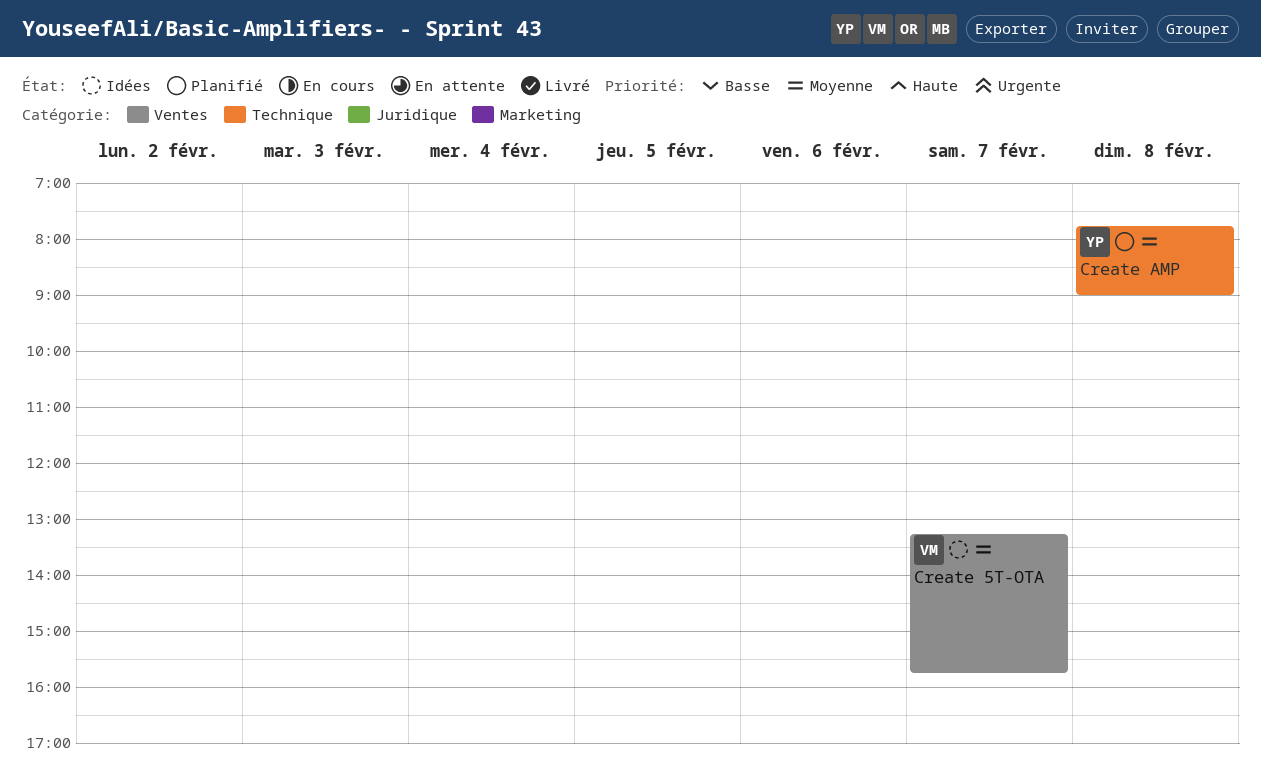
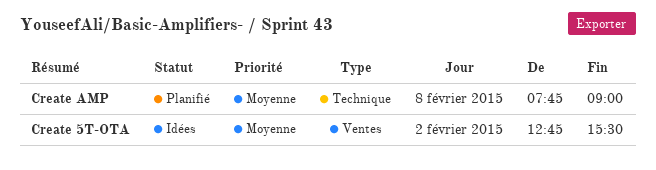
Create 5T-OTA, day: Feb 7 -> Feb 2
Create 5T-OTA, begins: 13:15 -> 12:45
Create 5T-OTA, ends: 15:45 -> 15:30

